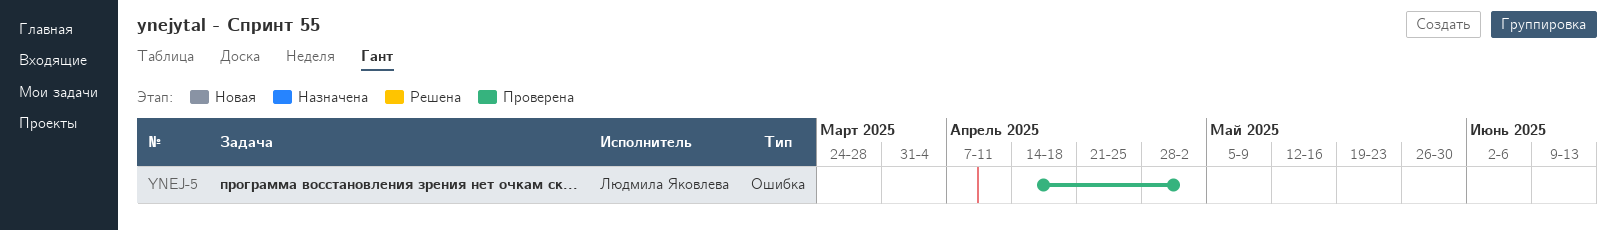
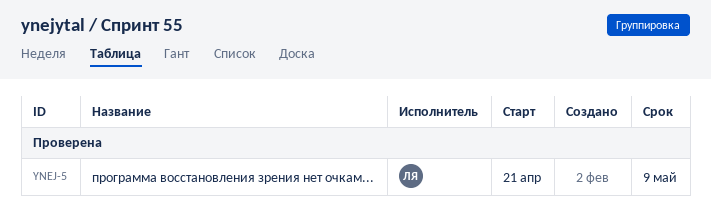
YNEJ-5, start: Apr 14 -> Apr 21
YNEJ-5, due: May 2 -> May 9

